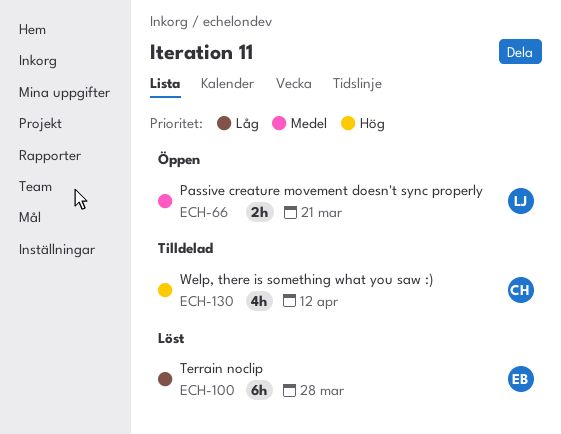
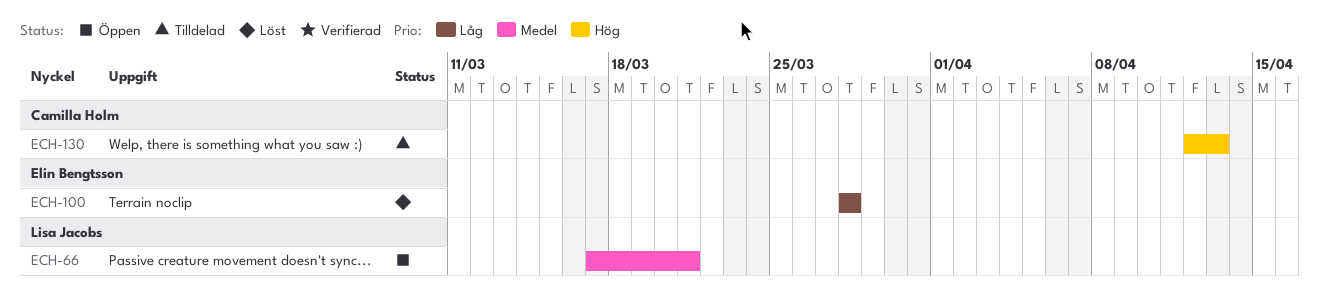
ECH-130, due: Apr 12 -> Apr 13

